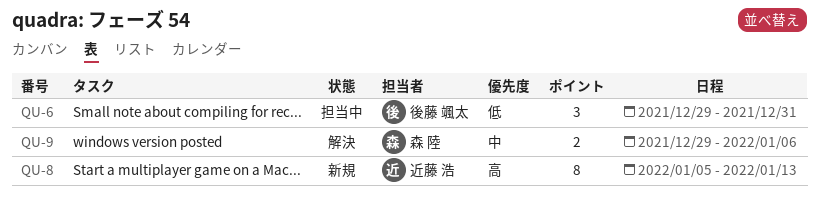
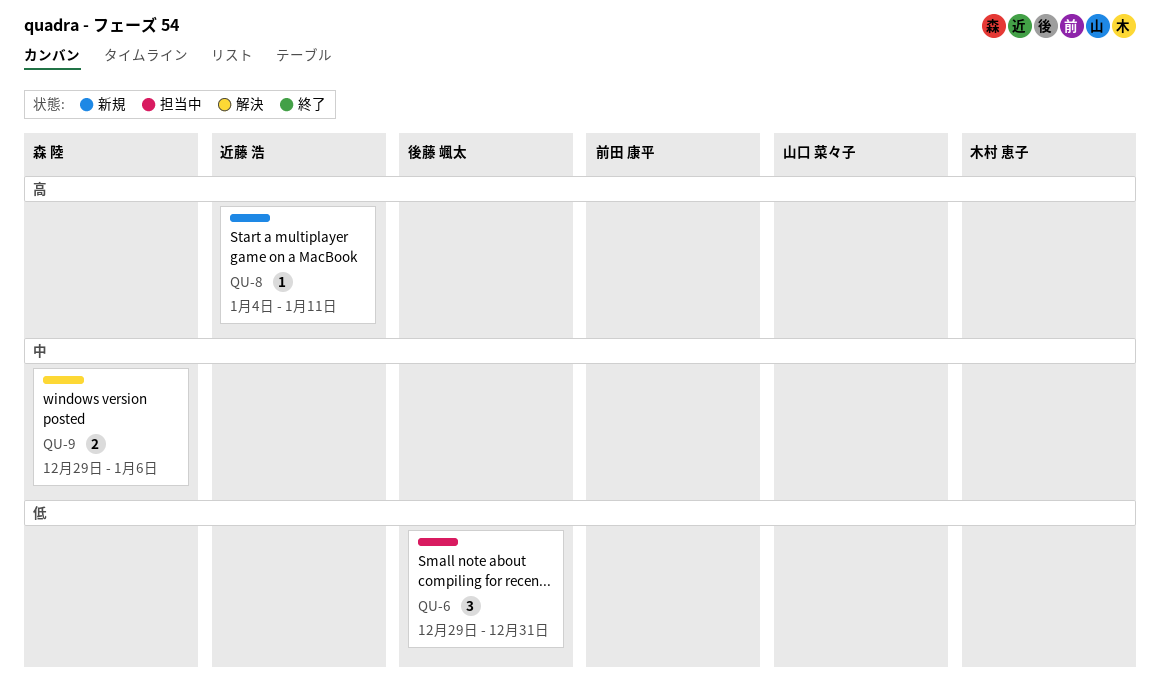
QU-8, estimate: 8 -> 1
QU-8, start: Jan 5 -> Jan 4
QU-8, due: Jan 13 -> Jan 11

